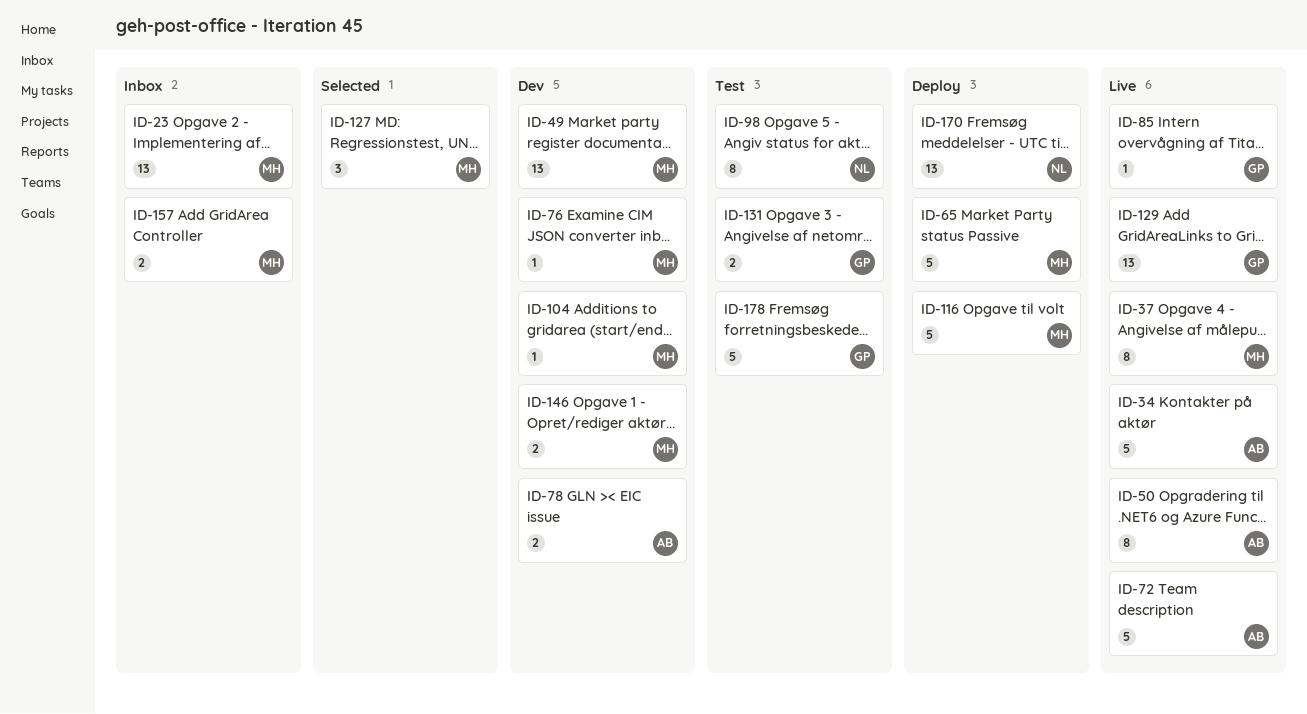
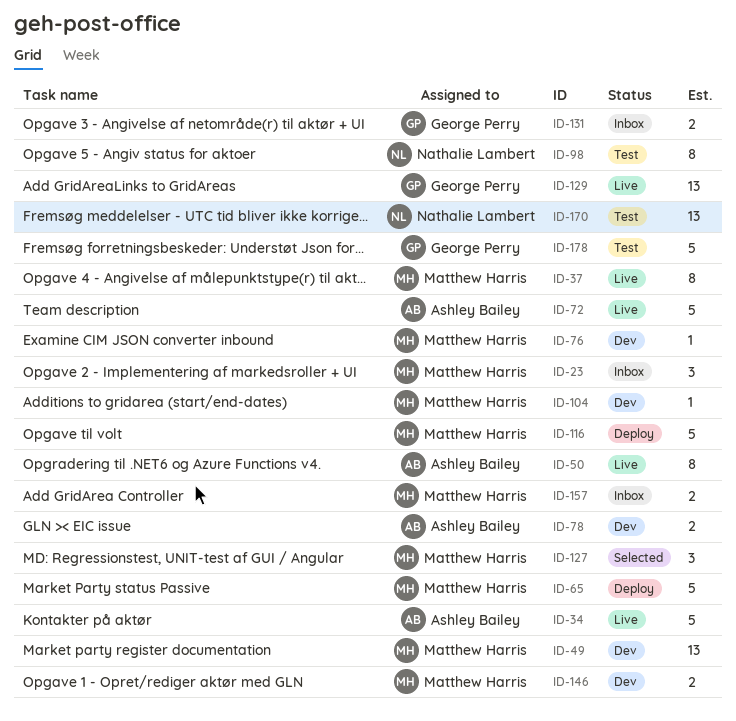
ID-23, estimate: 13 -> 3
ID-85: present -> none
ID-131, status: Test -> Inbox
ID-170, status: Deploy -> Test

